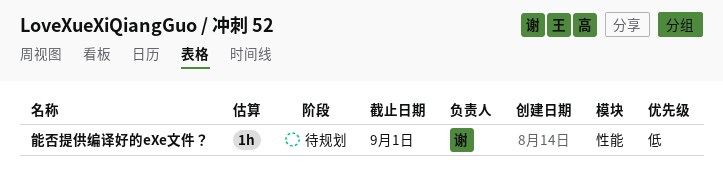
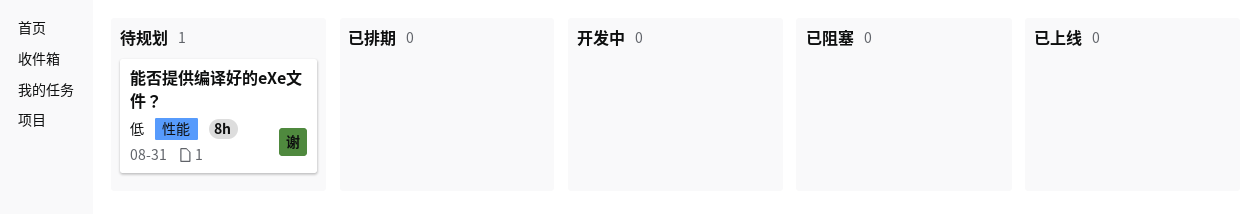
能否提供编译好的eXe文件？, estimate: 1h -> 8h
能否提供编译好的eXe文件？, due: Sep 1 -> Aug 31

